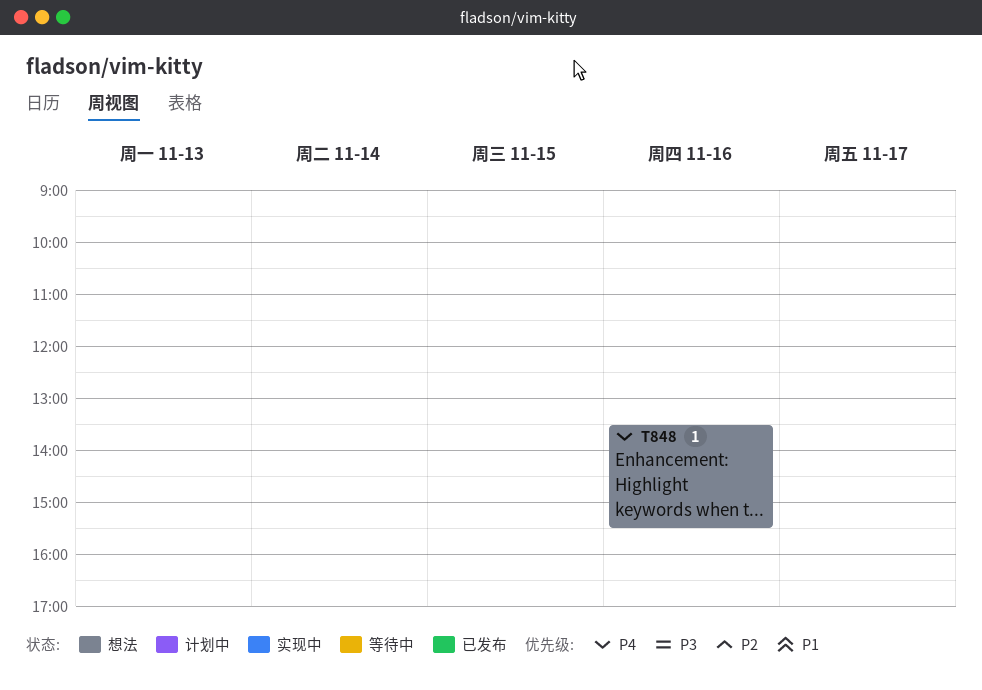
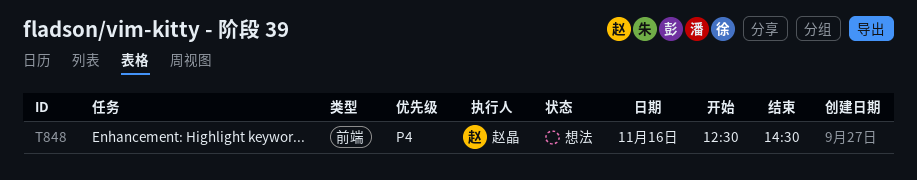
T848, begins: 13:30 -> 12:30
T848, ends: 15:30 -> 14:30

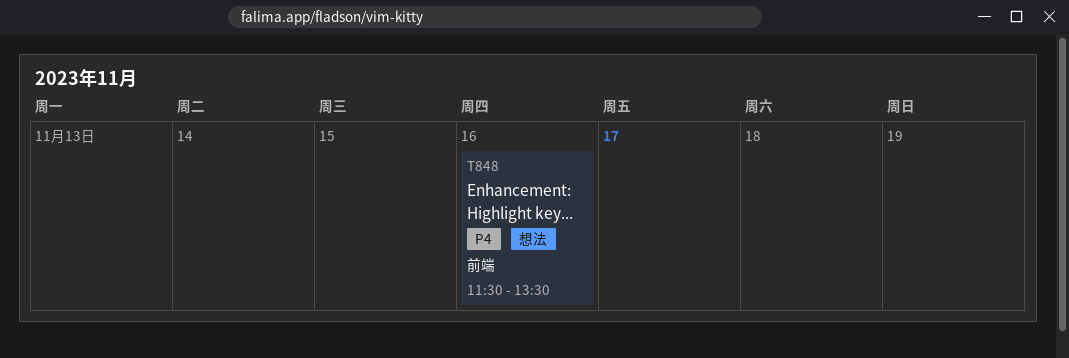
T848, begins: 12:30 -> 11:30
T848, ends: 14:30 -> 13:30

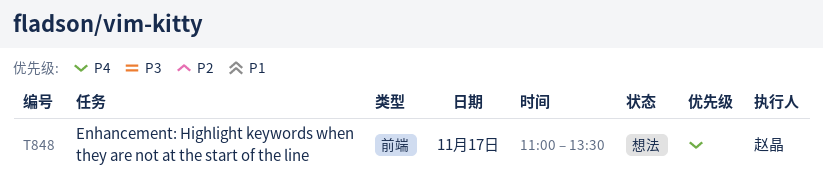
T848, day: Nov 16 -> Nov 17
T848, begins: 11:30 -> 11:00

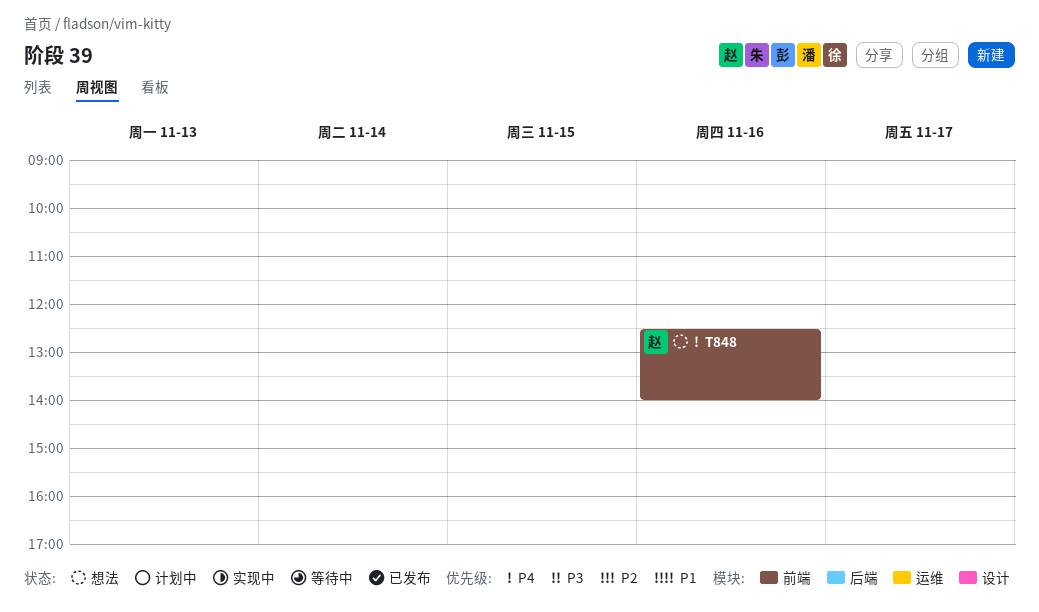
T848, day: Nov 17 -> Nov 16
T848, begins: 11:00 -> 12:30
T848, ends: 13:30 -> 14:00

